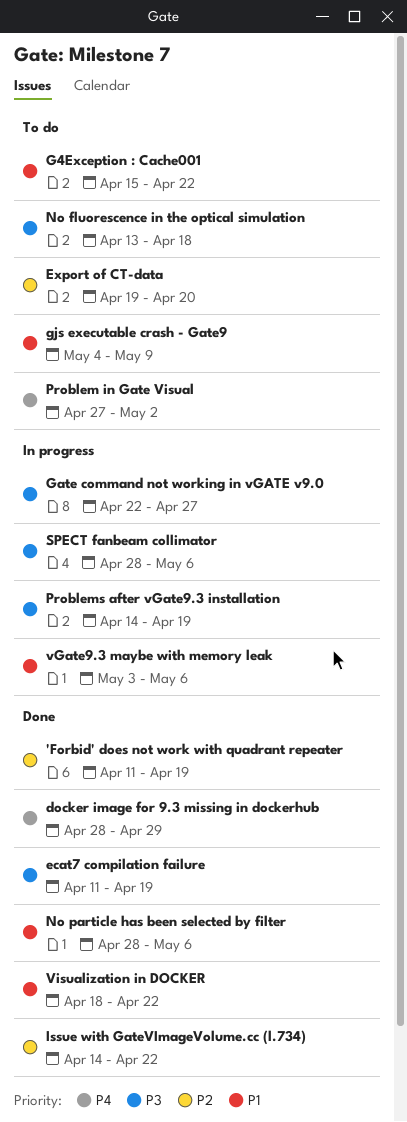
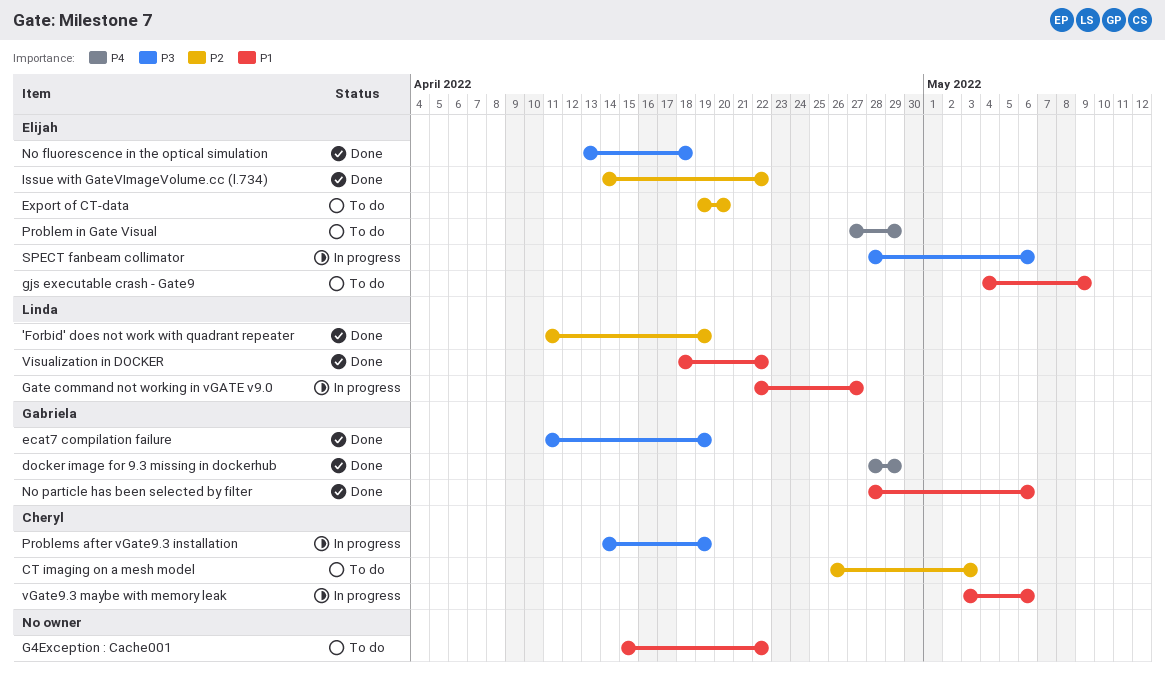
CT imaging on a mesh model: none -> present
Gate command not working in vGATE v9.0, priority: P3 -> P1
No fluorescence in the optical simulation, status: To do -> Done
Problem in Gate Visual, due: May 2 -> Apr 29

